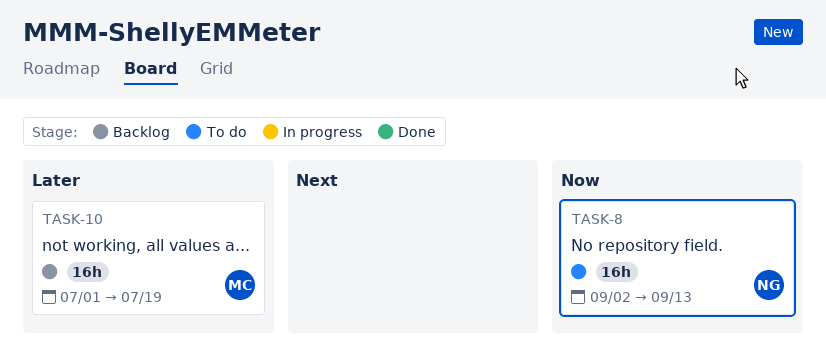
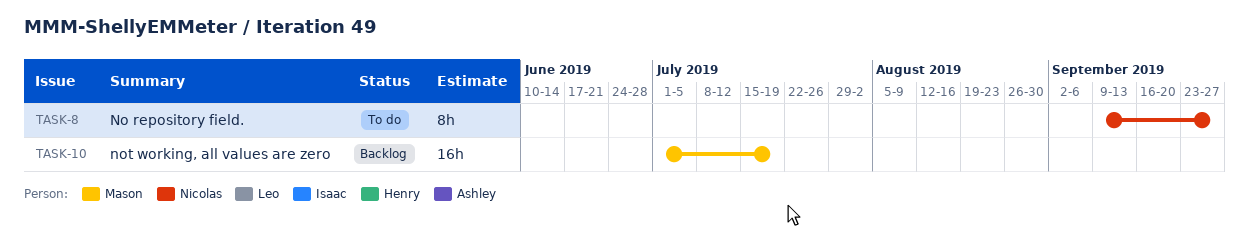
TASK-8, estimate: 16h -> 8h
TASK-8, start: Sep 2 -> Sep 9
TASK-8, due: Sep 13 -> Sep 27

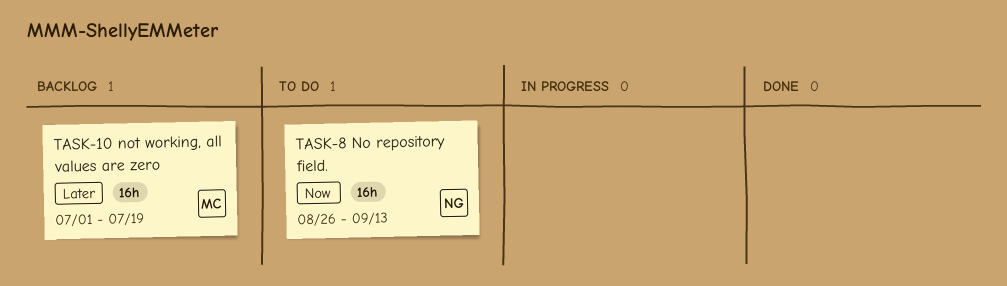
TASK-8, estimate: 8h -> 16h
TASK-8, start: Sep 9 -> Aug 26
TASK-8, due: Sep 27 -> Sep 13

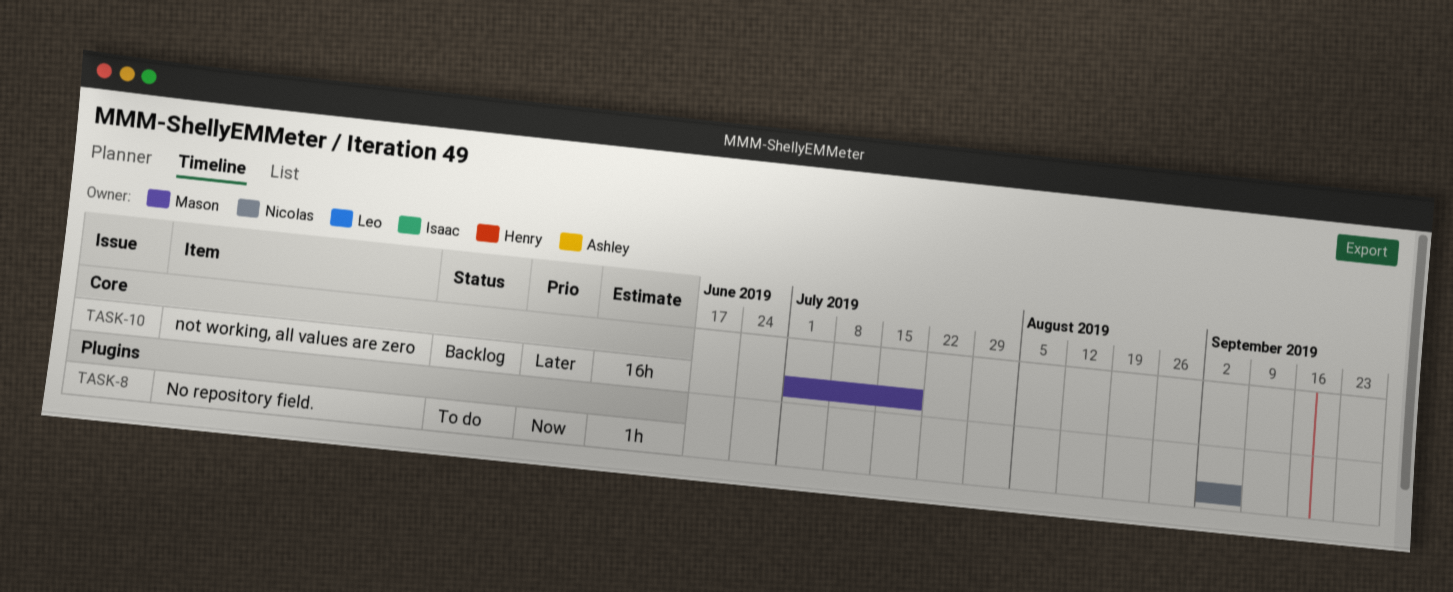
TASK-8, estimate: 16h -> 1h
TASK-8, start: Aug 26 -> Sep 2
TASK-8, due: Sep 13 -> Sep 6

